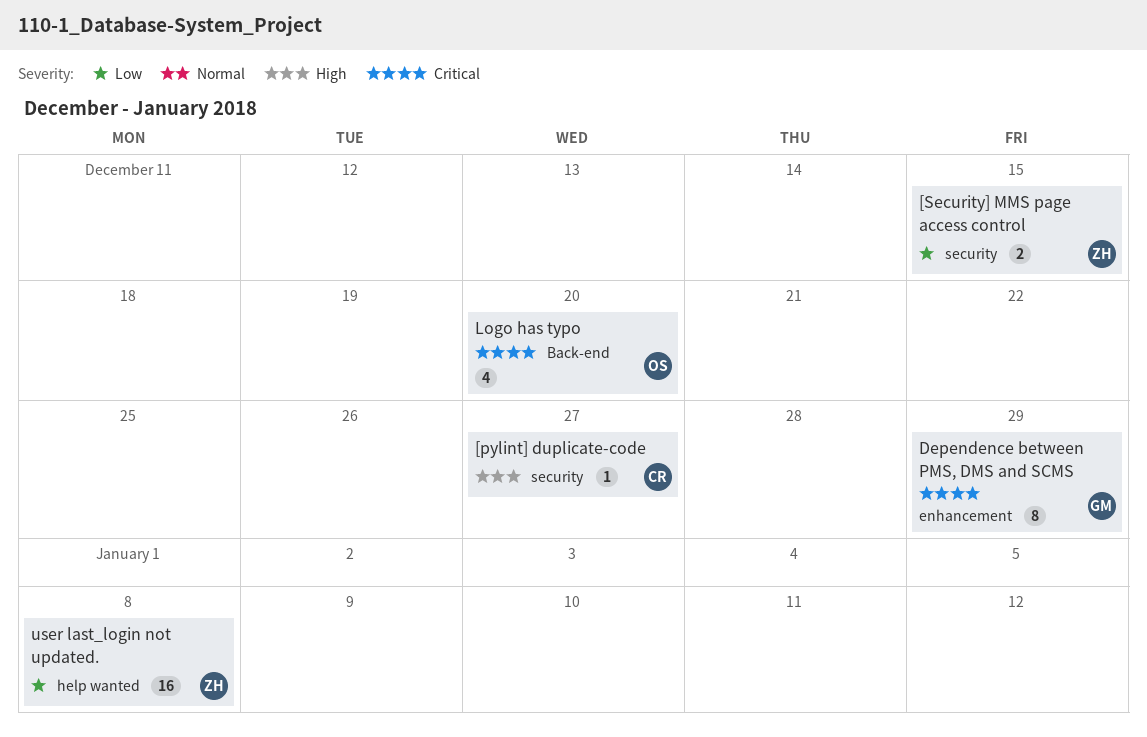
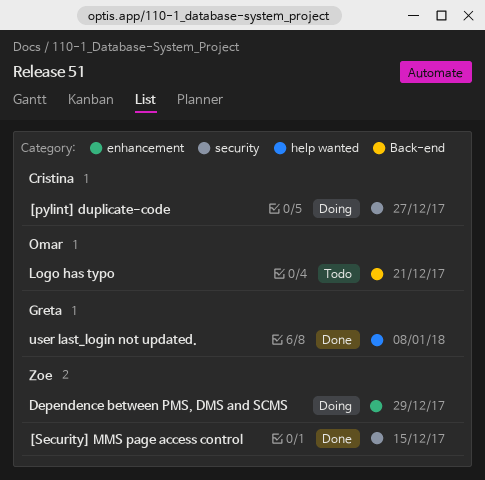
Dependence between PMS, DMS and SCMS, owner: Greta -> Zoe
Logo has typo, due: Dec 20 -> Dec 21
user last_login not updated., owner: Zoe -> Greta

